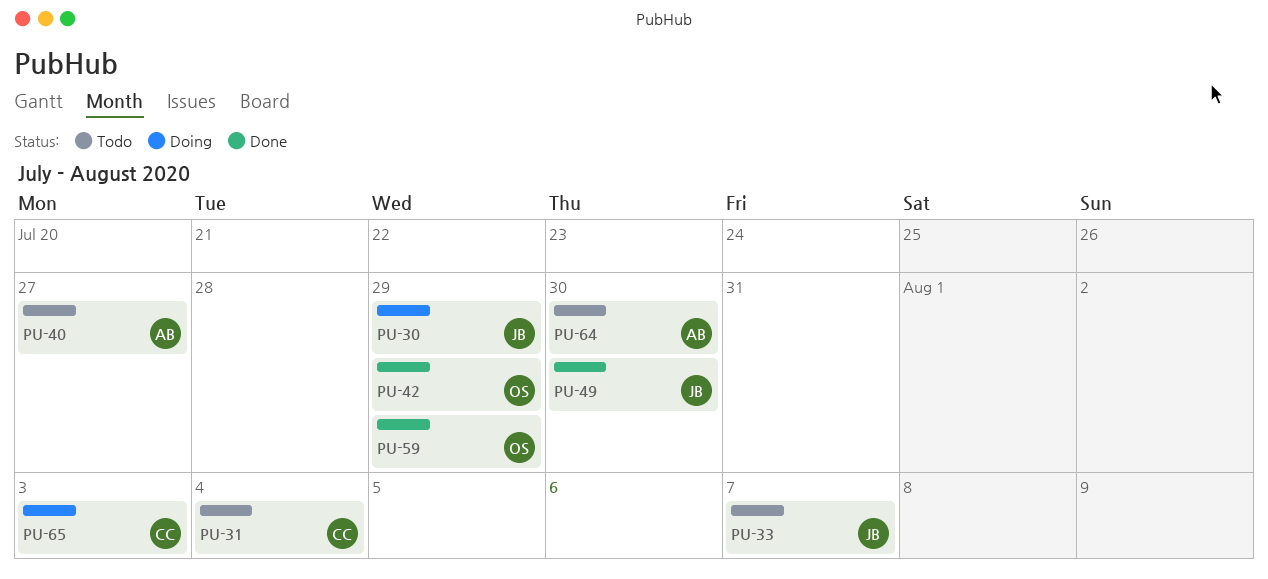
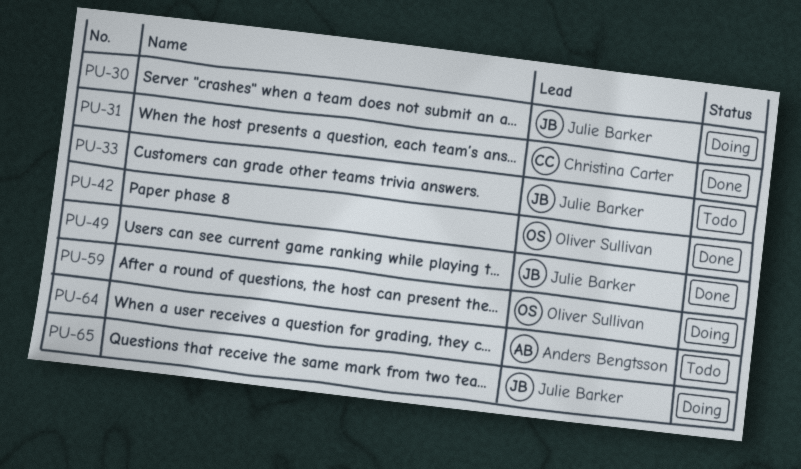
PU-31, status: Todo -> Done
PU-40: present -> none
PU-59, status: Done -> Doing
PU-65, owner: Christina Carter -> Julie Barker

